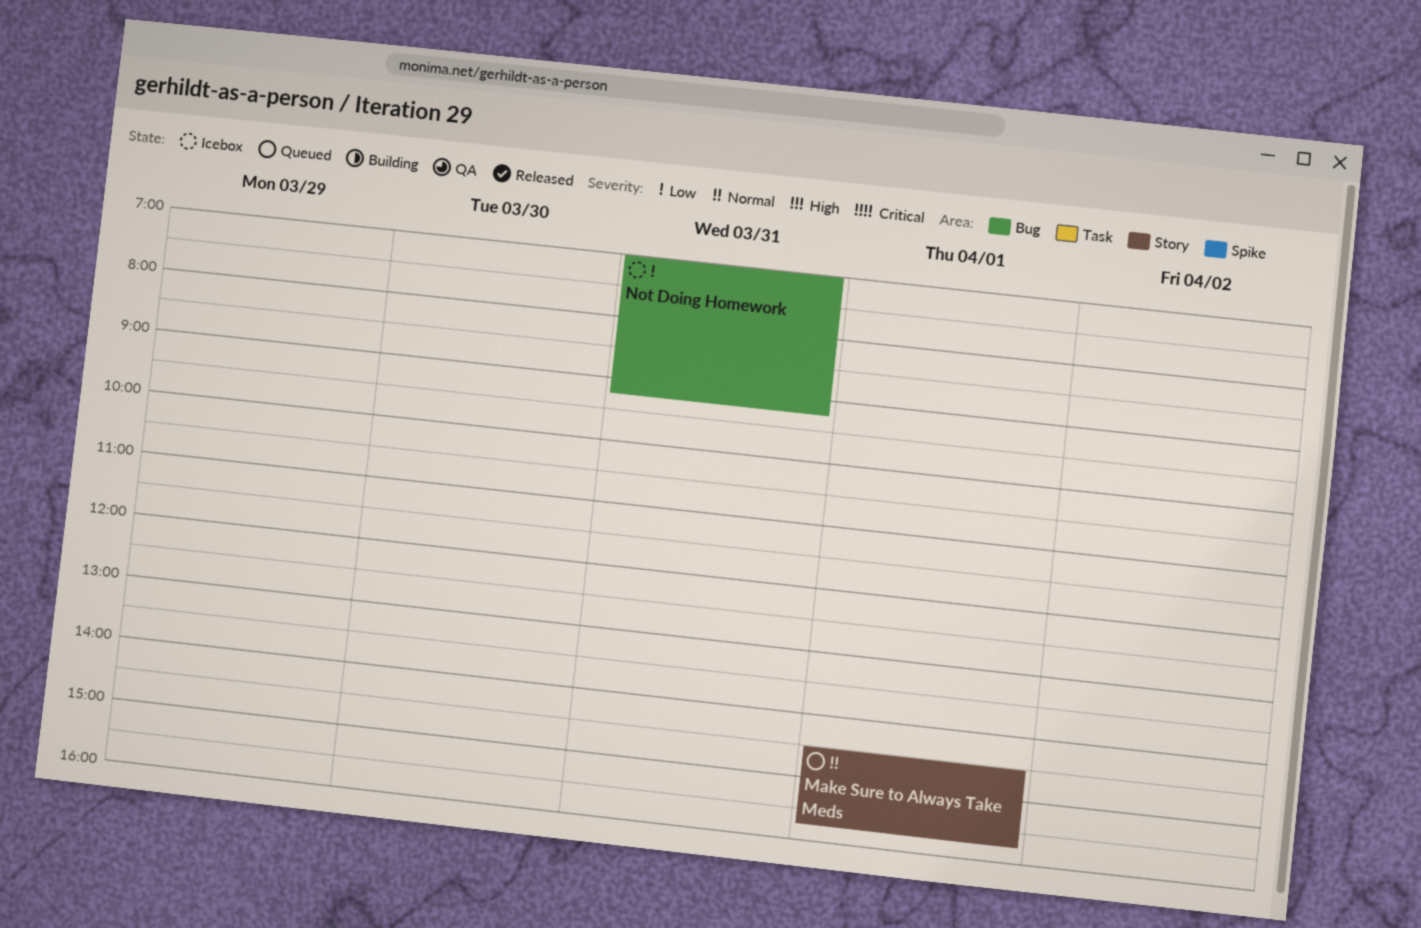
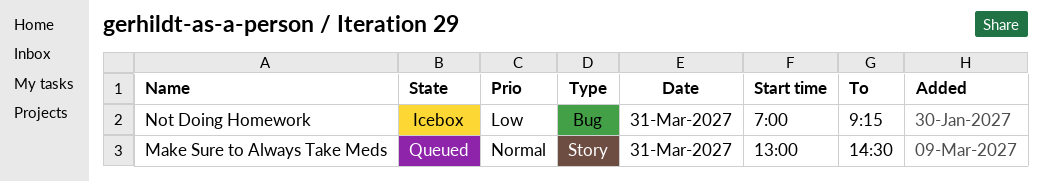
Make Sure to Always Take Meds, day: Apr 1 -> Mar 31
Make Sure to Always Take Meds, begins: 14:30 -> 13:00
Make Sure to Always Take Meds, ends: 15:45 -> 14:30

